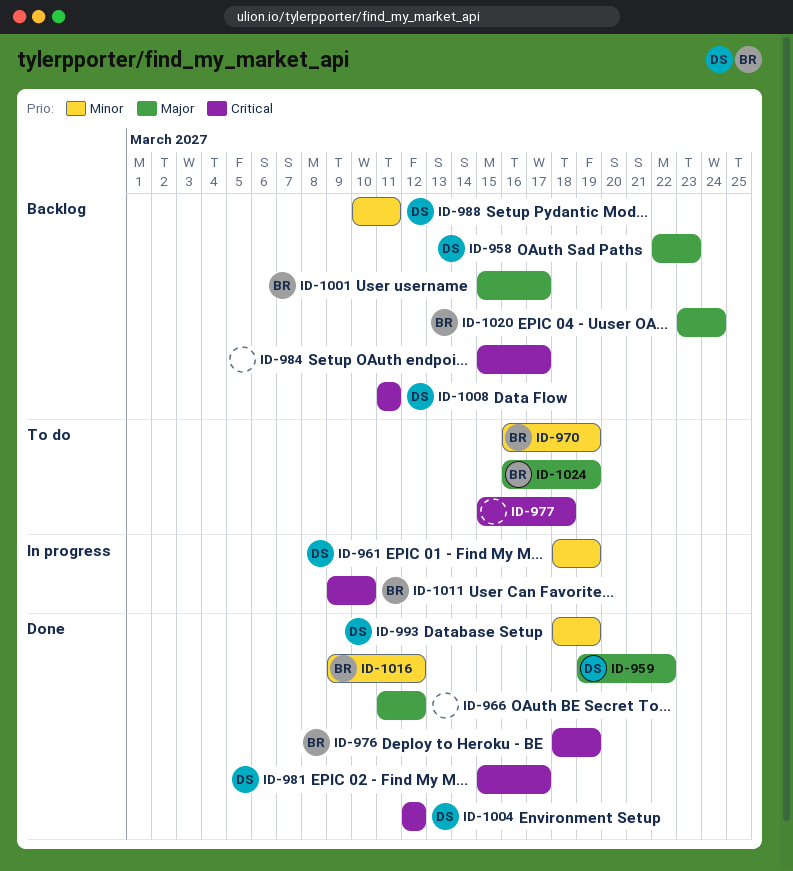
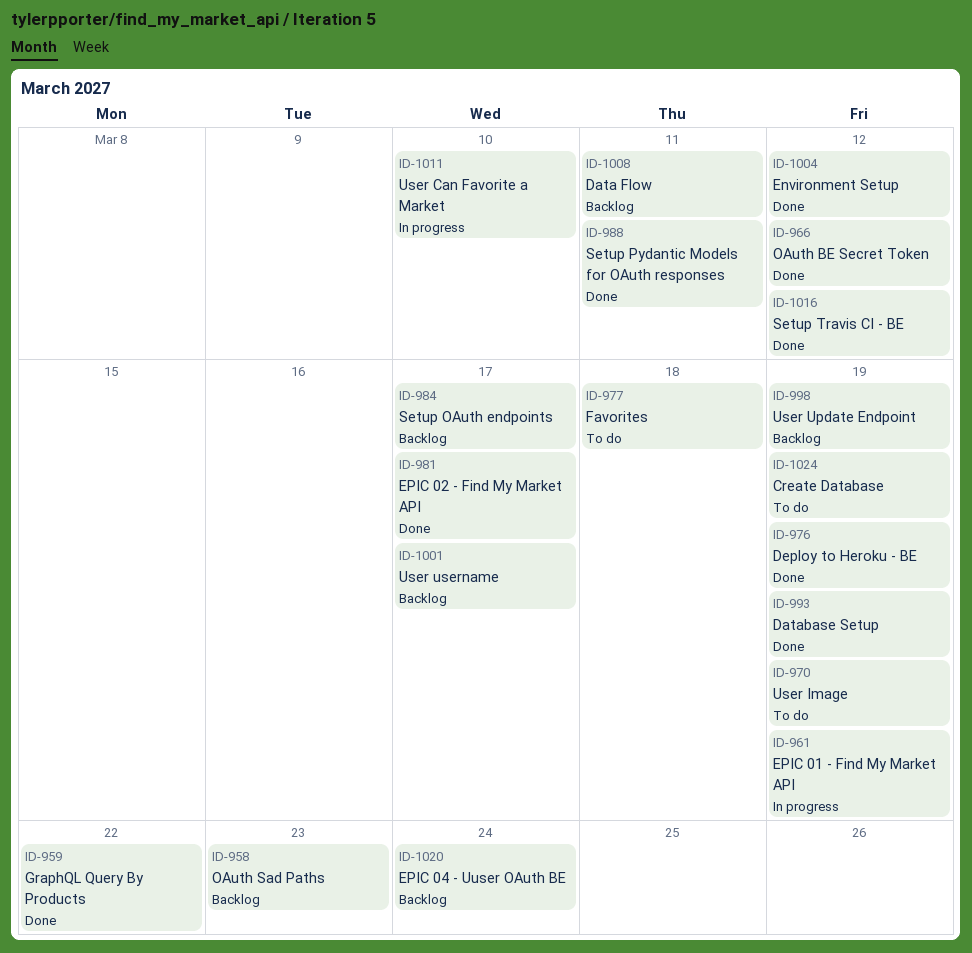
ID-988, status: Backlog -> Done
ID-998: none -> present

